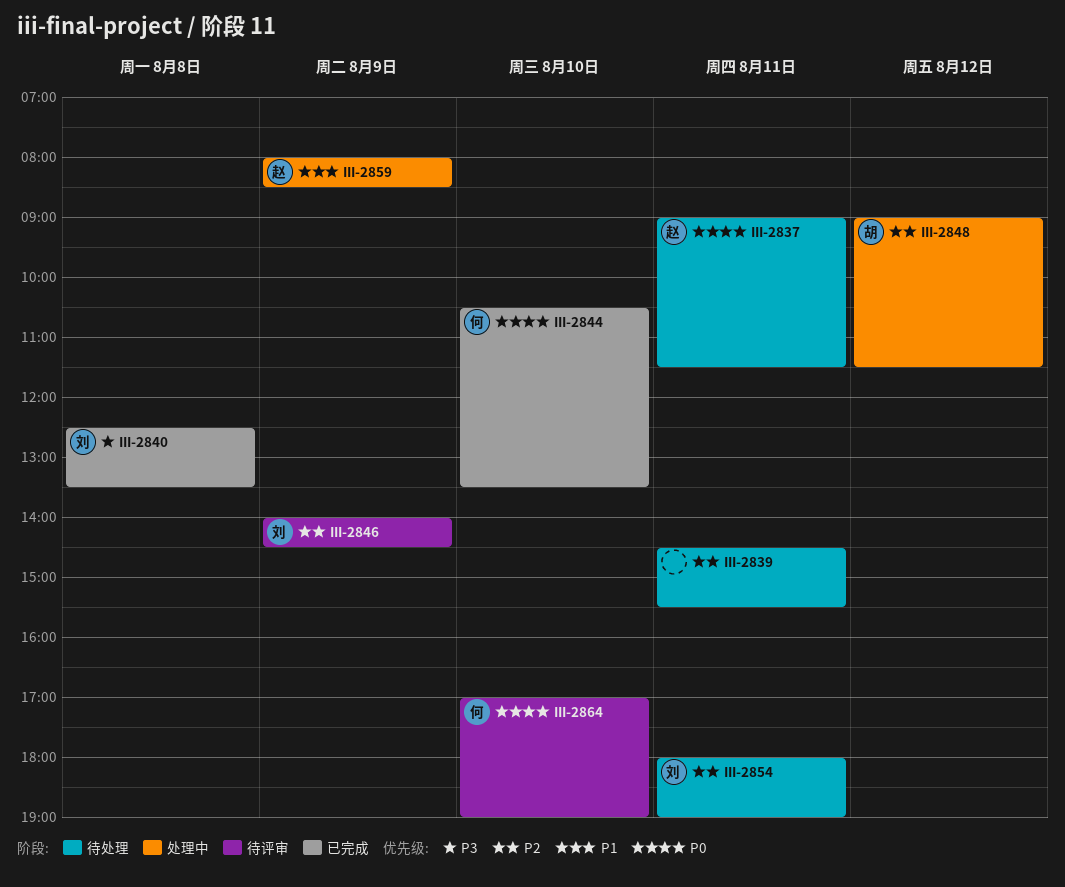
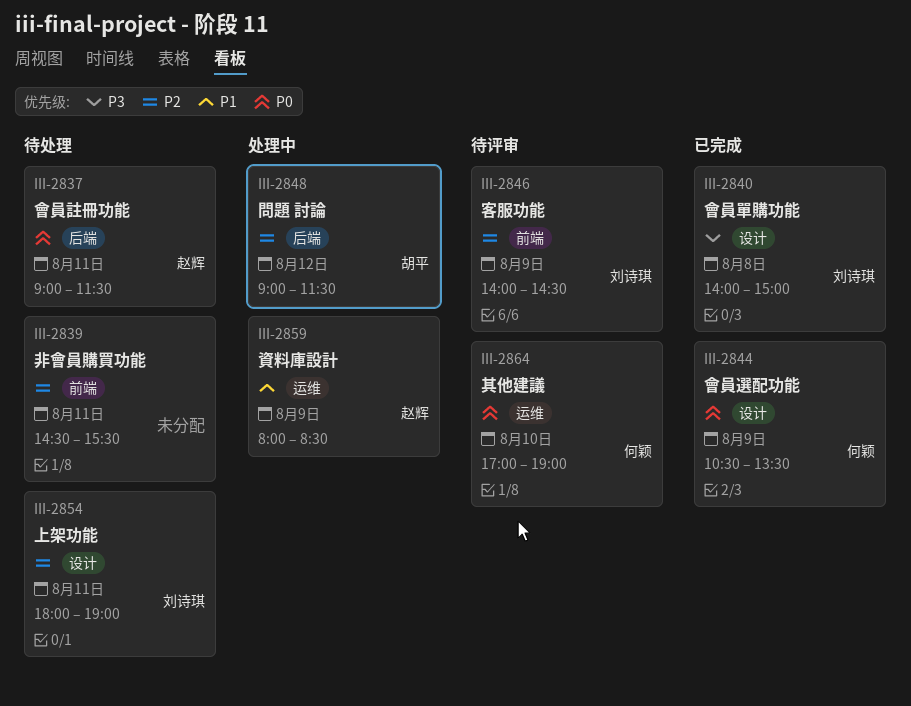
III-2840, begins: 12:30 -> 14:00
III-2840, ends: 13:30 -> 15:00
III-2844, day: Aug 10 -> Aug 9

